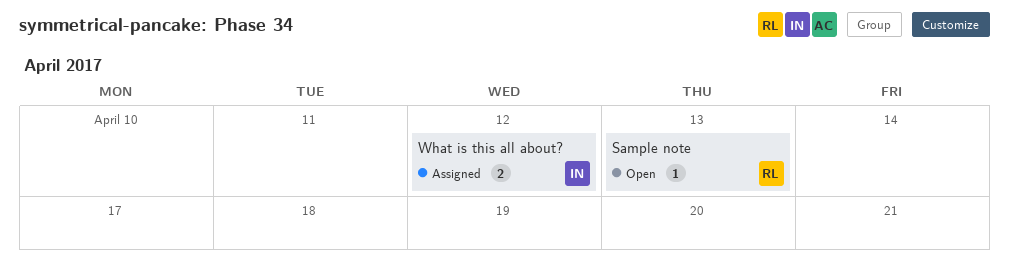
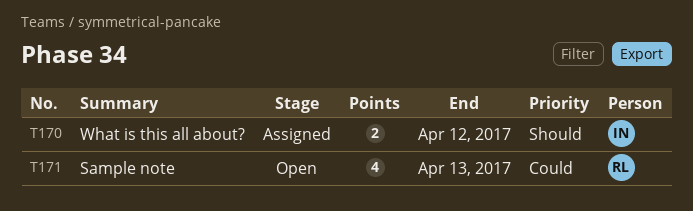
Sample note, estimate: 1 -> 4

